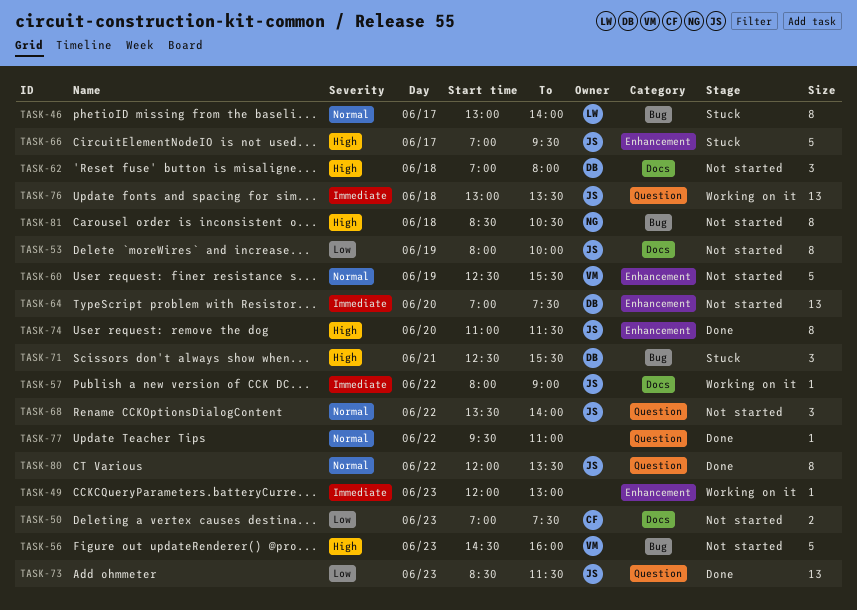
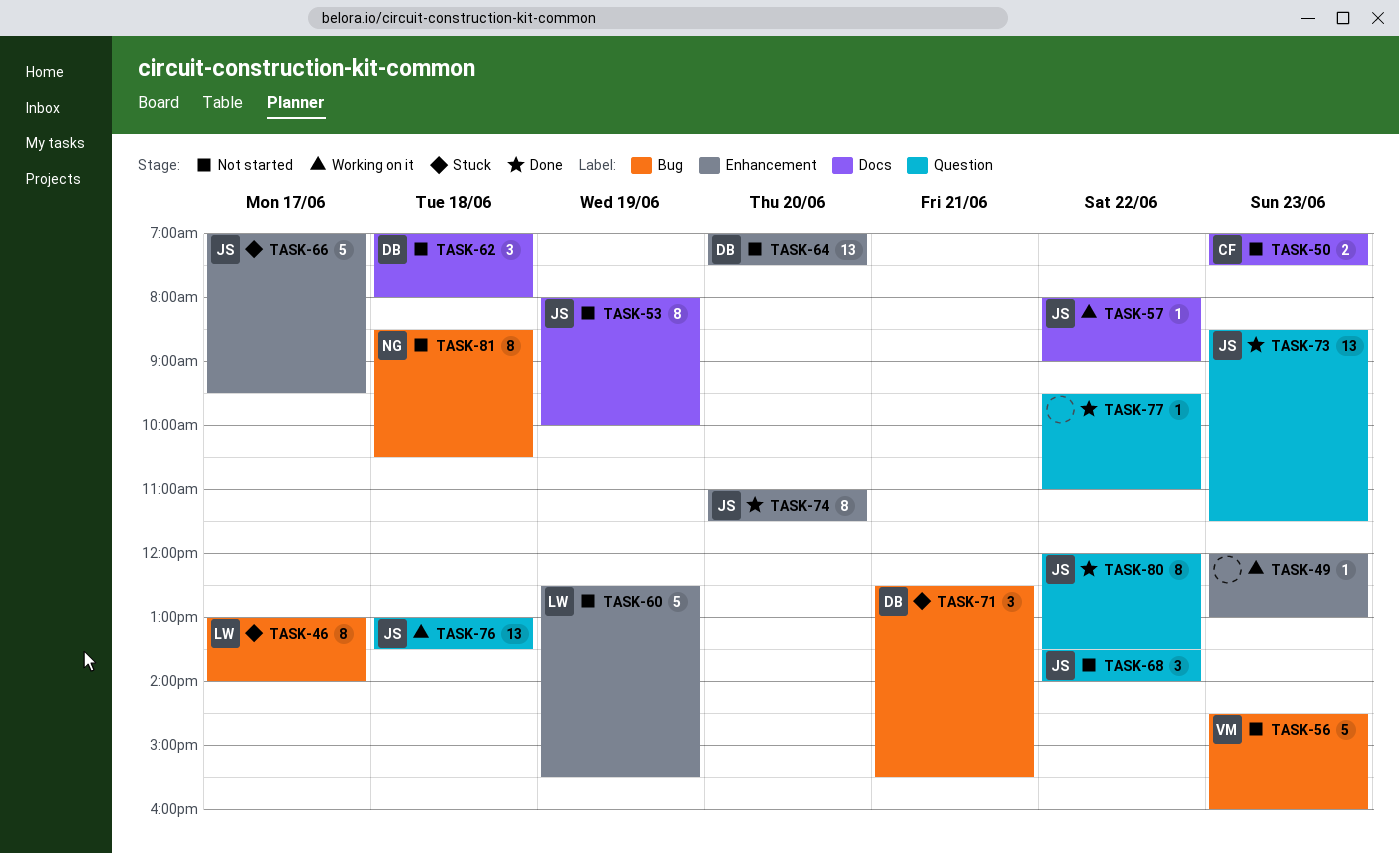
TASK-60, owner: VM -> LW

